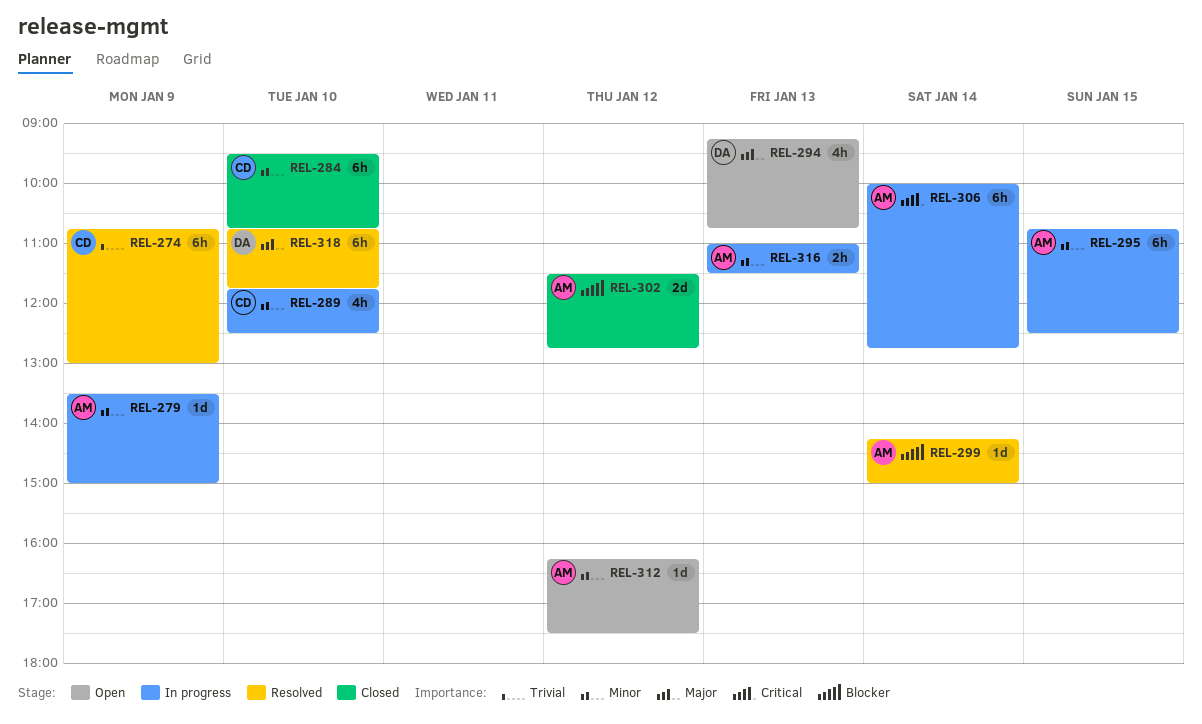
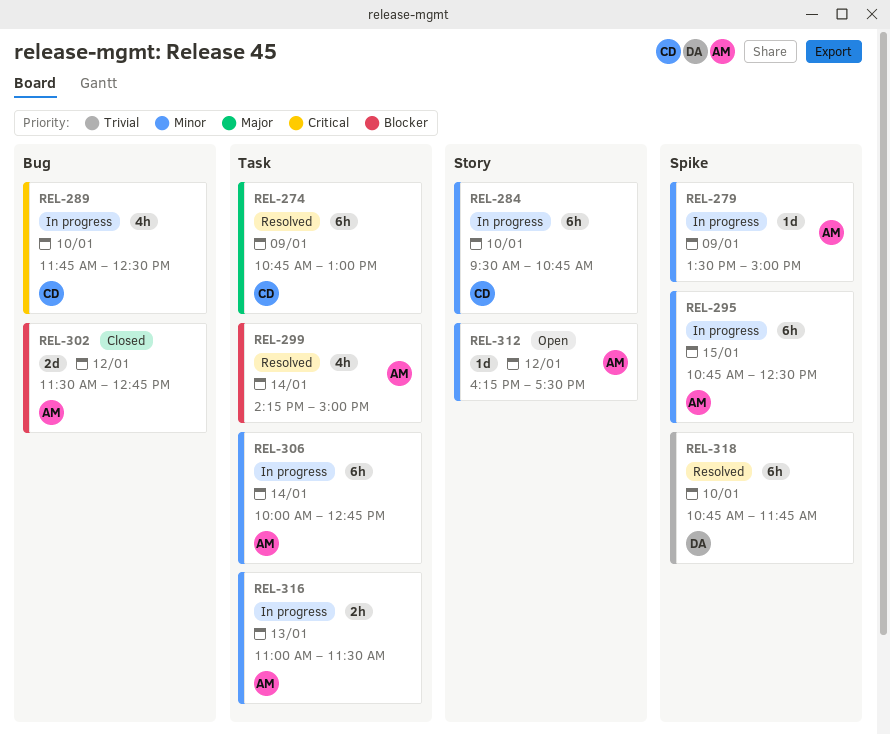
REL-274, priority: Trivial -> Major
REL-284, status: Closed -> In progress
REL-289, priority: Minor -> Critical
REL-294: present -> none
REL-299, estimate: 1d -> 4h
REL-306, priority: Critical -> Minor
REL-318, priority: Major -> Trivial

